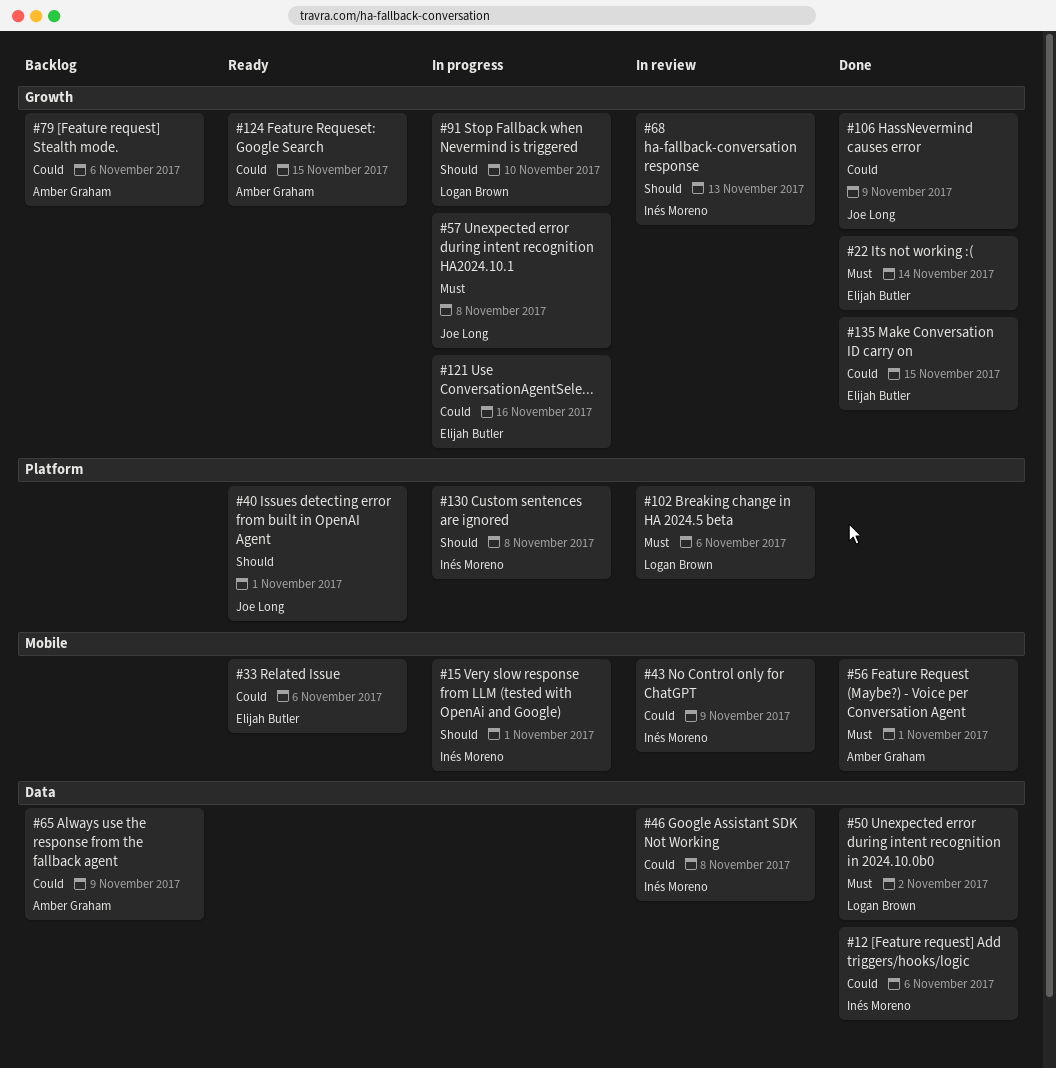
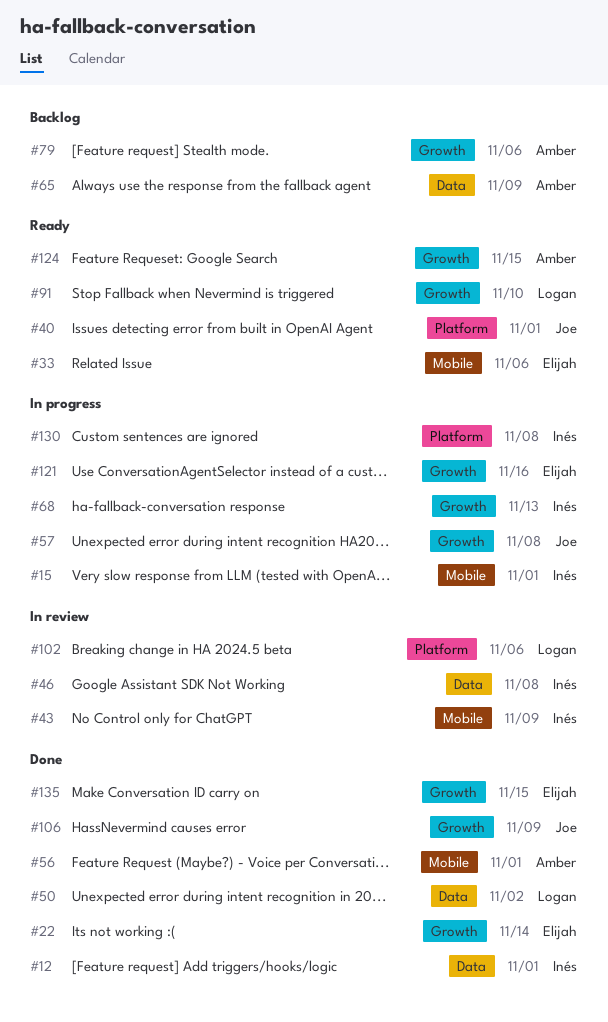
#12, due: Nov 6 -> Nov 1
#68, status: In review -> In progress
#91, status: In progress -> Ready

